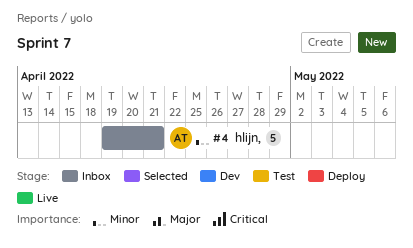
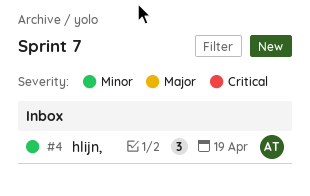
#4, estimate: 5 -> 3
#4, due: Apr 21 -> Apr 19

